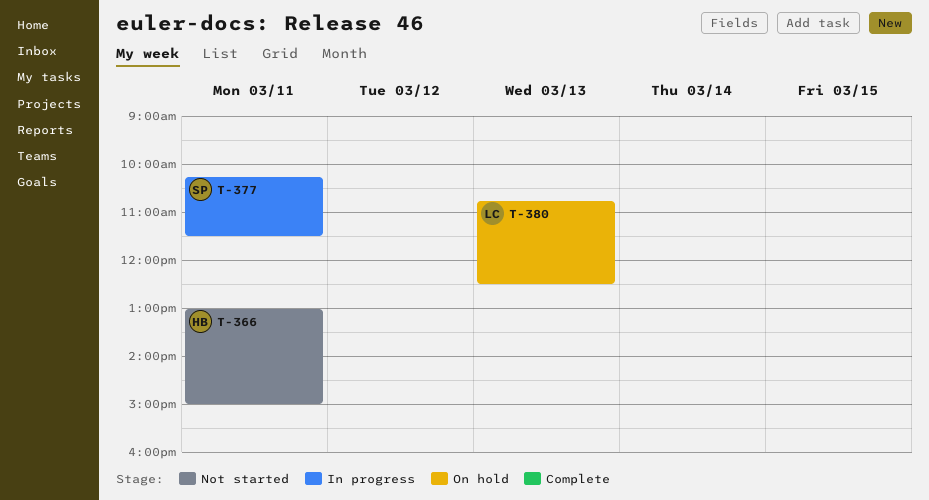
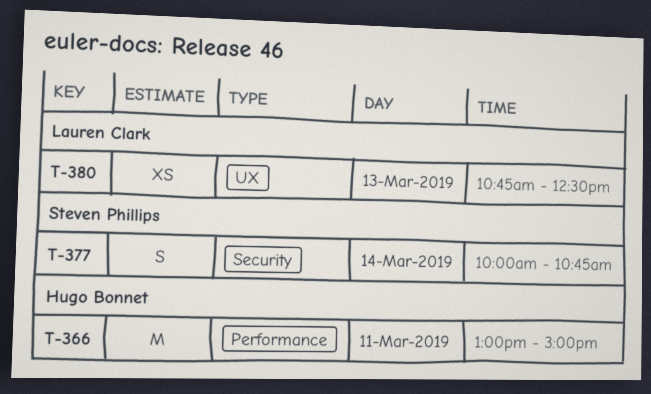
T-377, day: Mar 11 -> Mar 14
T-377, begins: 10:15 -> 10:00
T-377, ends: 11:30 -> 10:45

